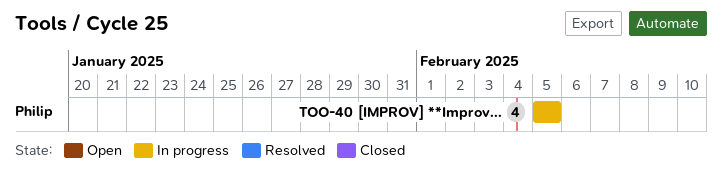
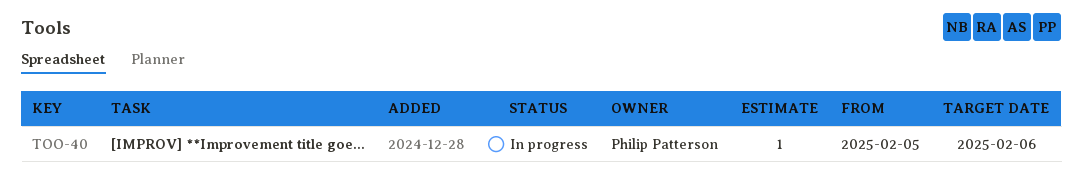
TOO-40, estimate: 4 -> 1
TOO-40, due: Feb 5 -> Feb 6

